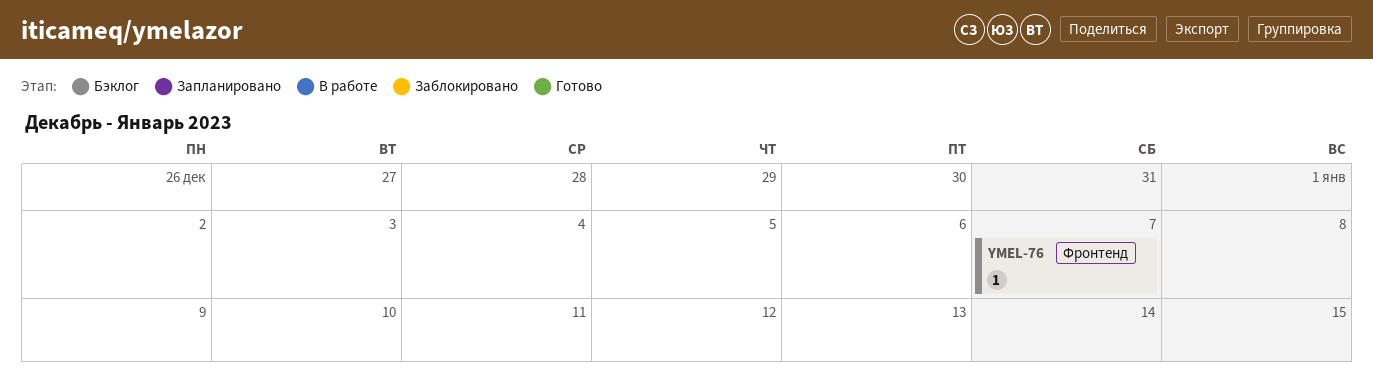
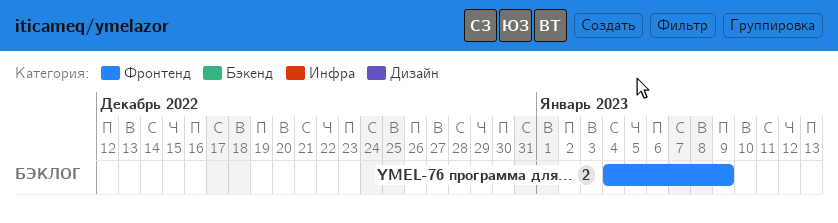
YMEL-76, estimate: 1 -> 2
YMEL-76, due: Jan 7 -> Jan 9

